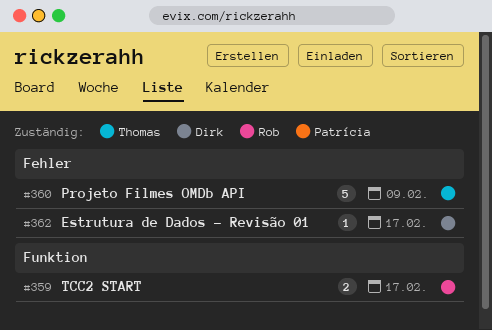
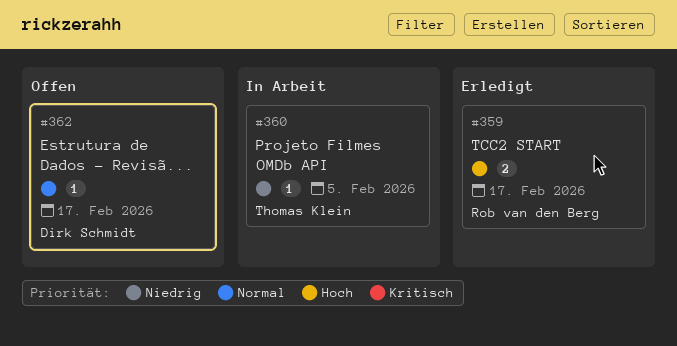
#360, estimate: 5 -> 1
#360, due: Feb 9 -> Feb 5

